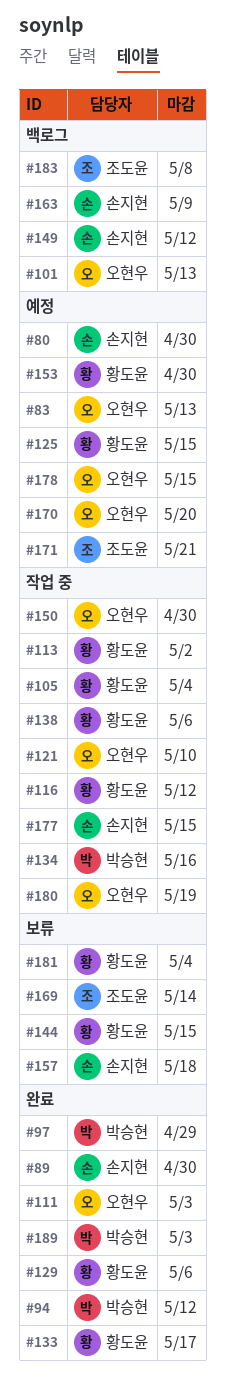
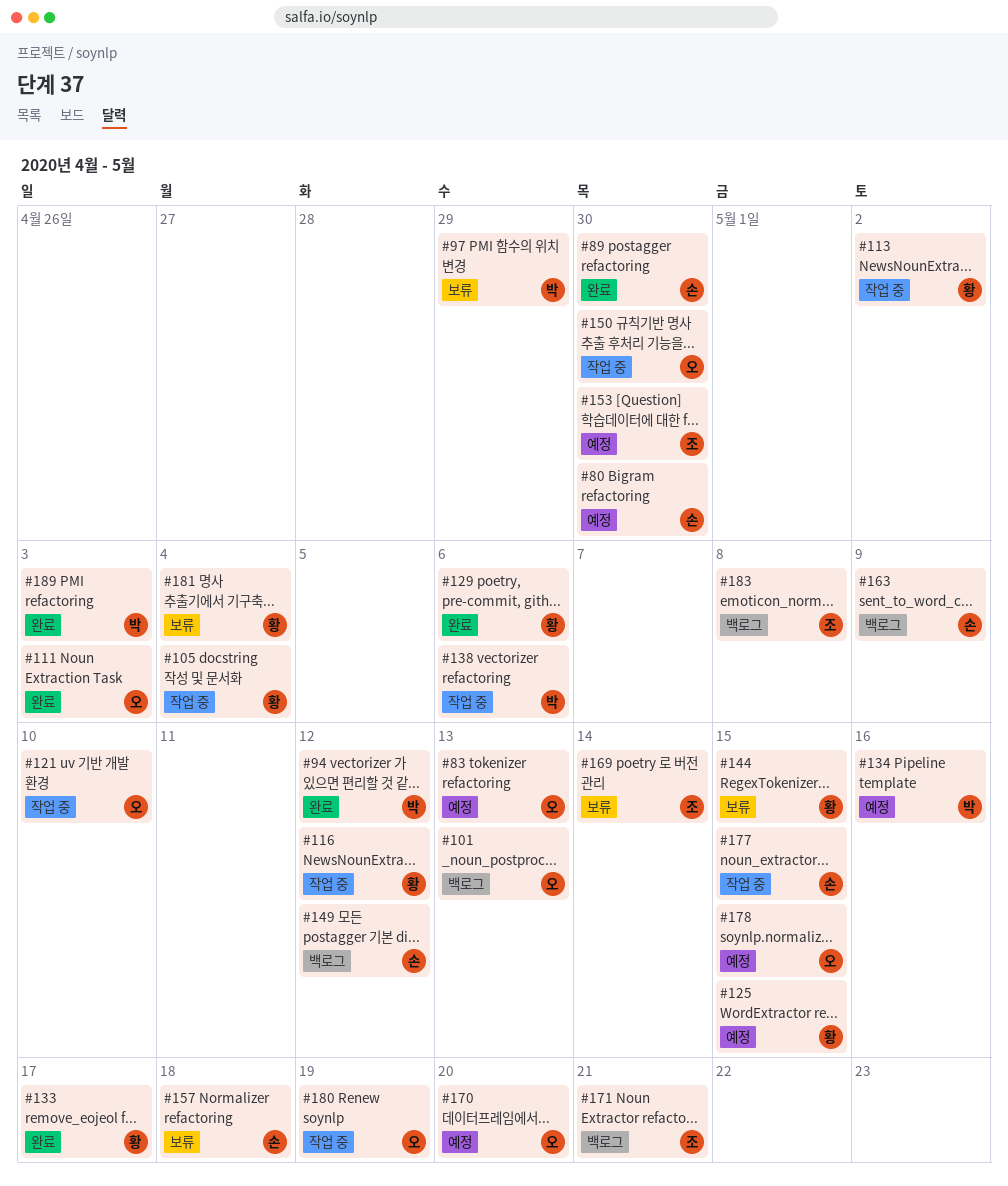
#97, status: 완료 -> 보류
#134, status: 작업 중 -> 예정
#138, owner: 황도윤 -> 박승현
#153, owner: 황도윤 -> 조도윤
#171, status: 예정 -> 백로그

